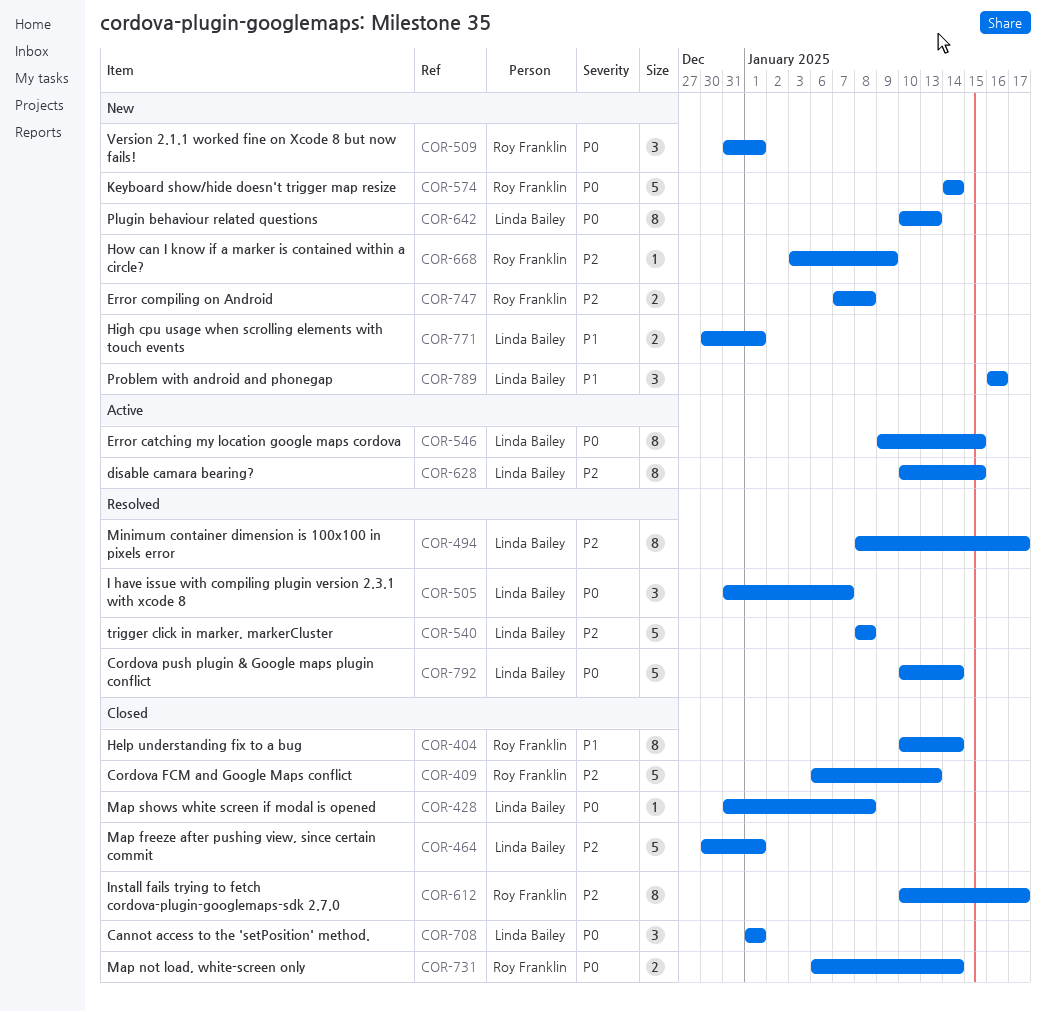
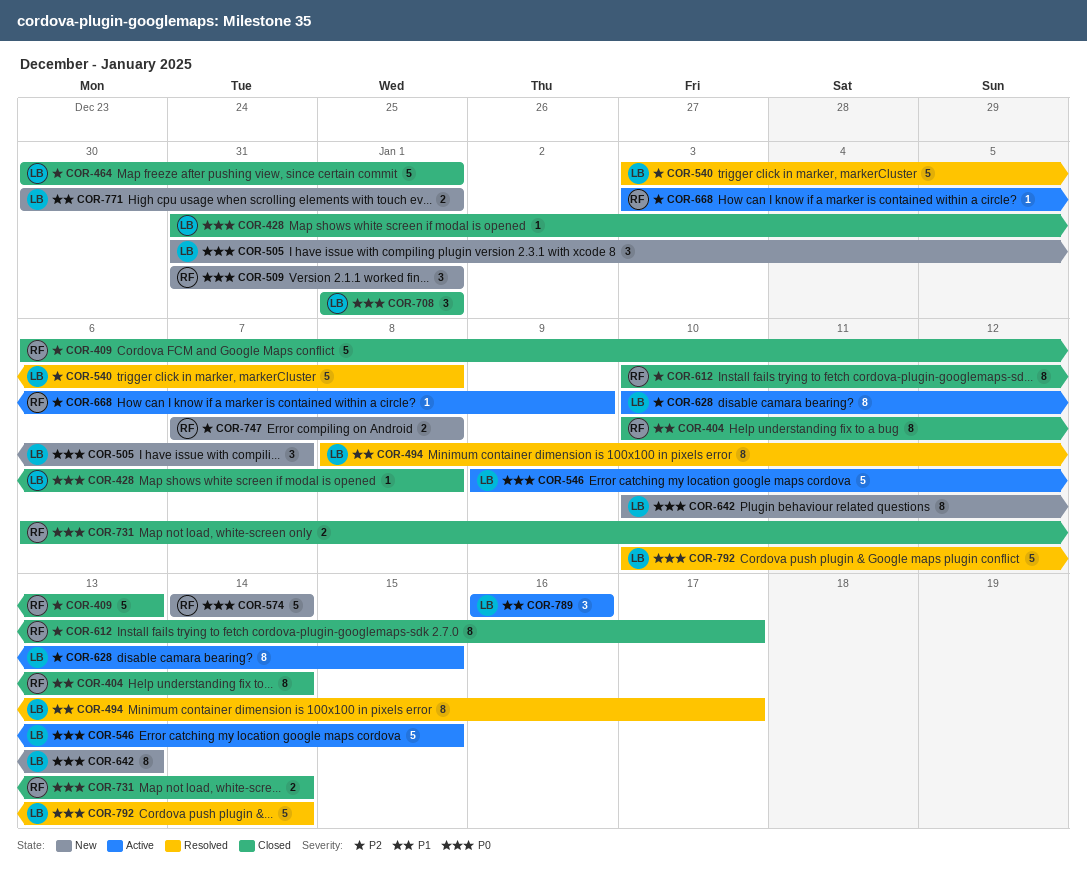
COR-494, priority: P2 -> P1
COR-505, status: Resolved -> New
COR-540, start: Jan 8 -> Jan 3
COR-546, estimate: 8 -> 5
COR-668, status: New -> Active
COR-789, status: New -> Active

